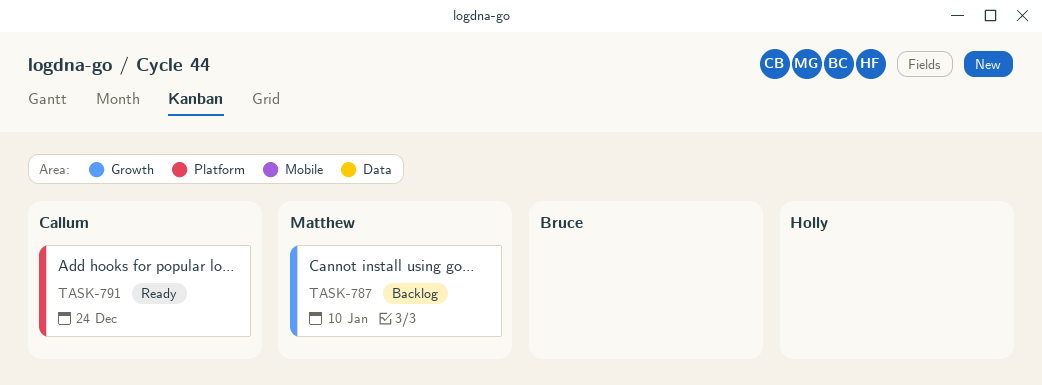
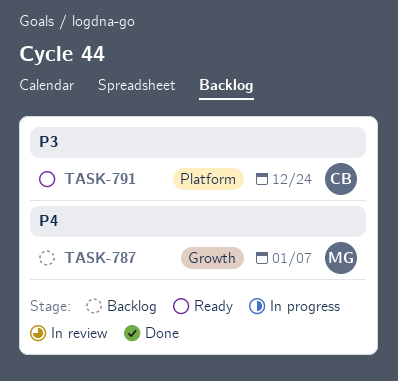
TASK-787, due: Jan 10 -> Jan 7

